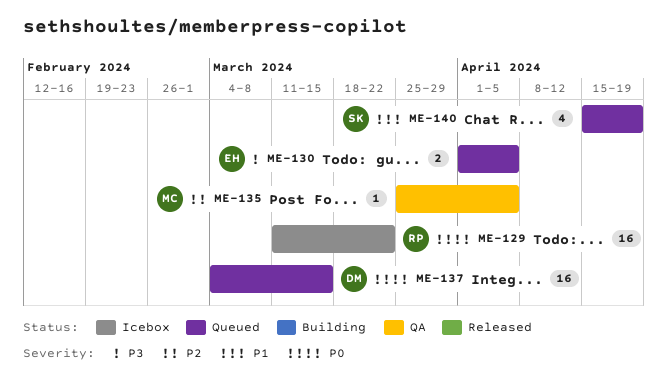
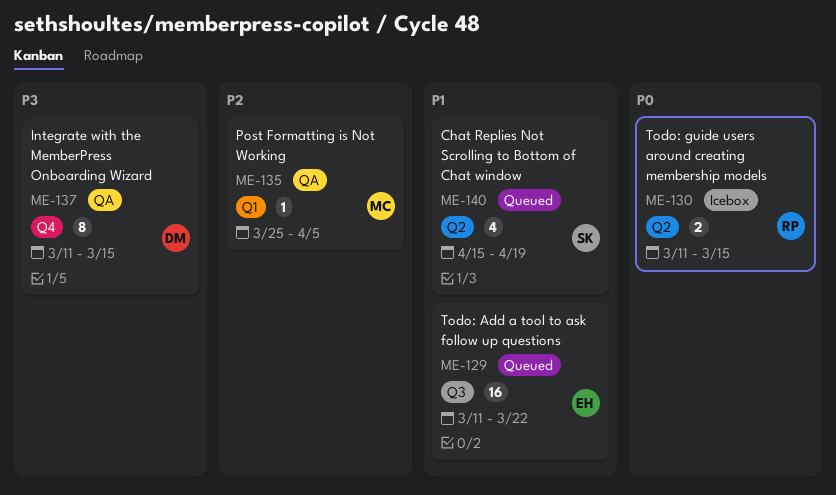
ME-129, status: Icebox -> Queued
ME-129, owner: RP -> EH
ME-129, priority: P0 -> P1
ME-130, status: Queued -> Icebox
ME-130, owner: EH -> RP
ME-130, priority: P3 -> P0
ME-130, start: Apr 1 -> Mar 11
ME-130, due: Apr 5 -> Mar 15
ME-137, status: Queued -> QA
ME-137, priority: P0 -> P3
ME-137, estimate: 16 -> 8
ME-137, start: Mar 4 -> Mar 11

